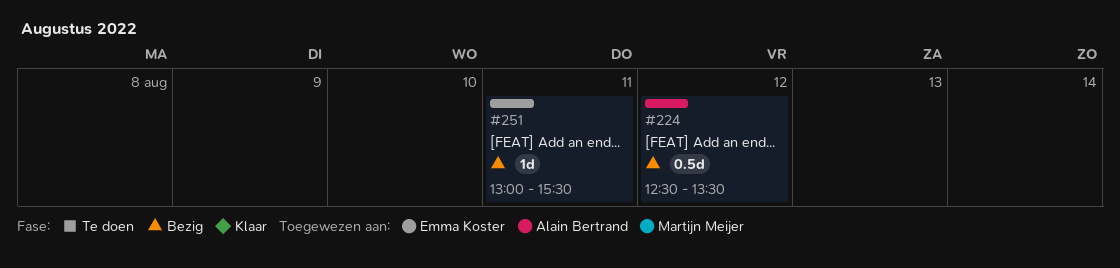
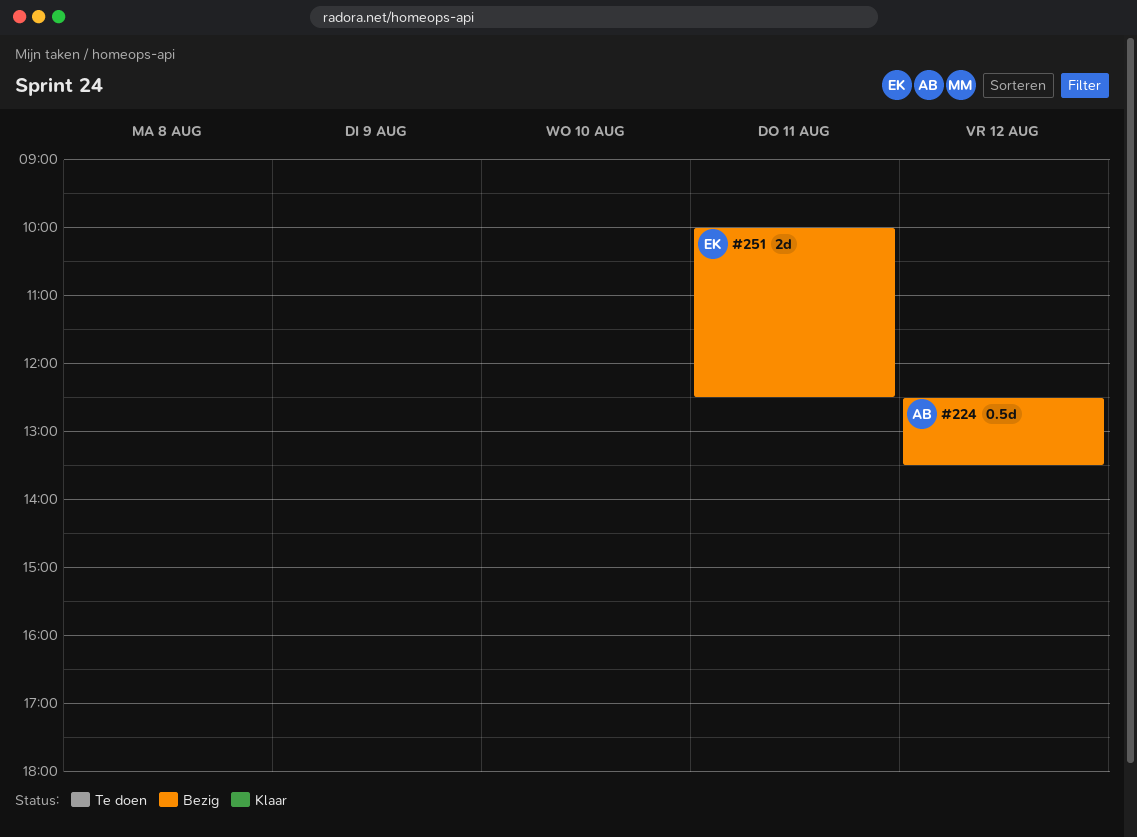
#251, estimate: 1d -> 2d
#251, begins: 13:00 -> 10:00
#251, ends: 15:30 -> 12:30

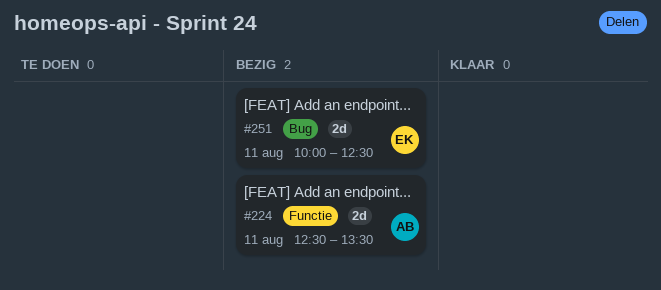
#224, estimate: 0.5d -> 2d
#224, day: Aug 12 -> Aug 11

